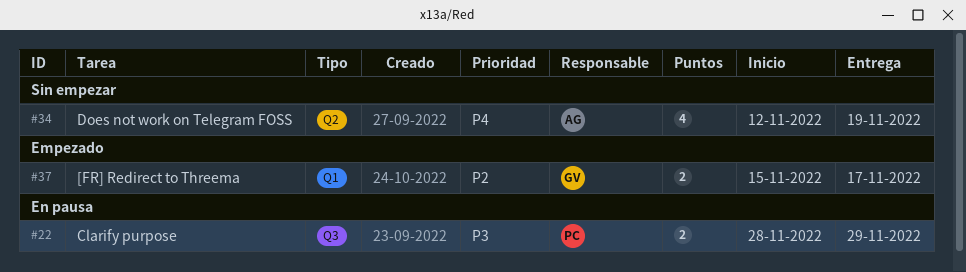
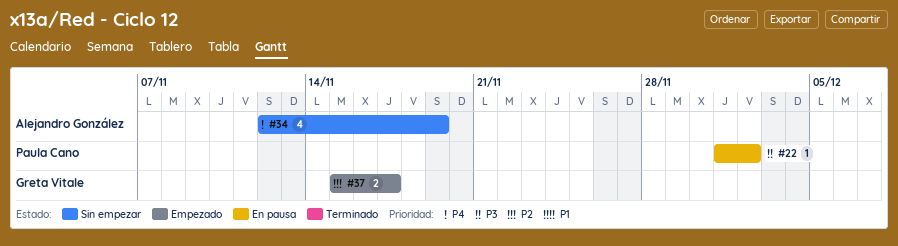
#22, estimate: 2 -> 1
#22, start: Nov 28 -> Dec 1
#22, due: Nov 29 -> Dec 2

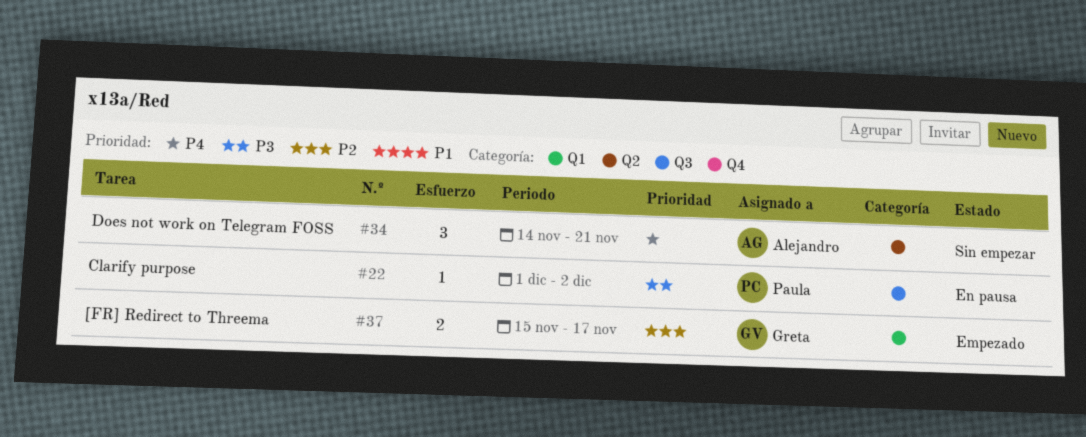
#34, estimate: 4 -> 3
#34, start: Nov 12 -> Nov 14
#34, due: Nov 19 -> Nov 21

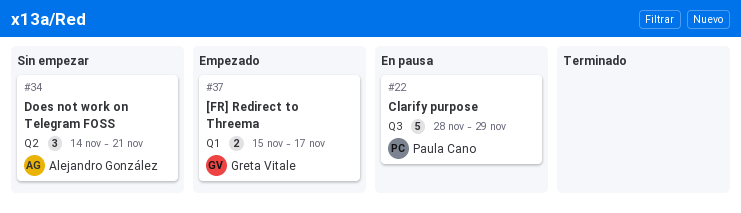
#22, estimate: 1 -> 5
#22, start: Dec 1 -> Nov 28
#22, due: Dec 2 -> Nov 29

